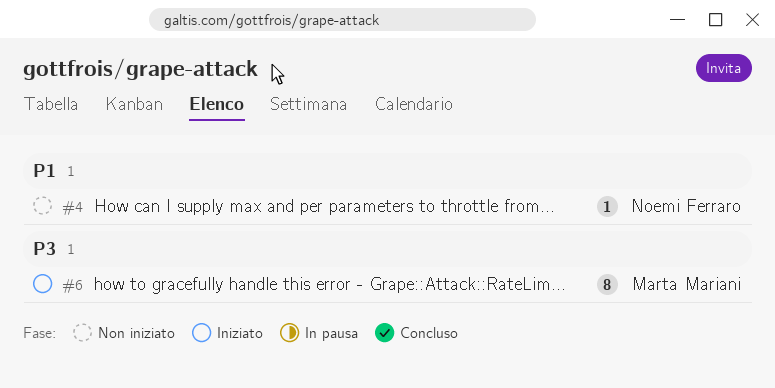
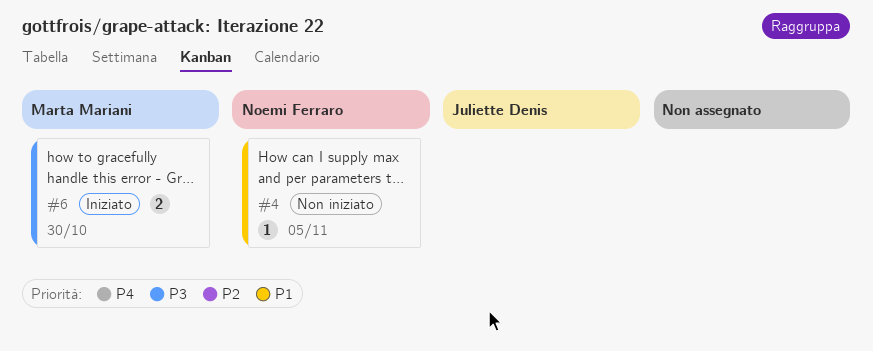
#6, estimate: 8 -> 2

